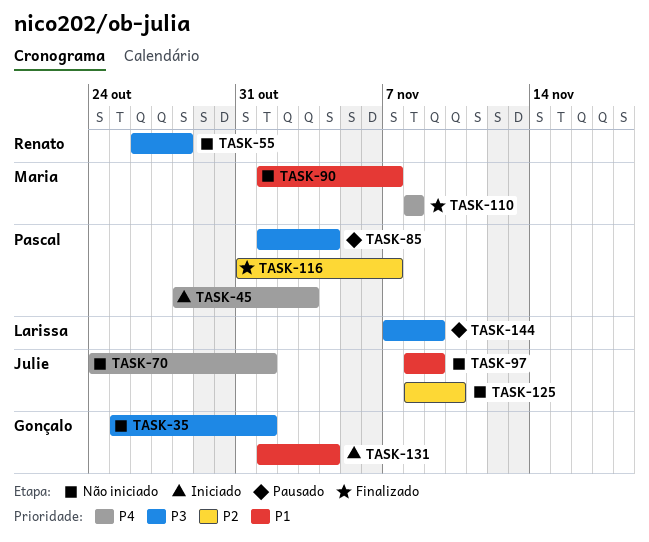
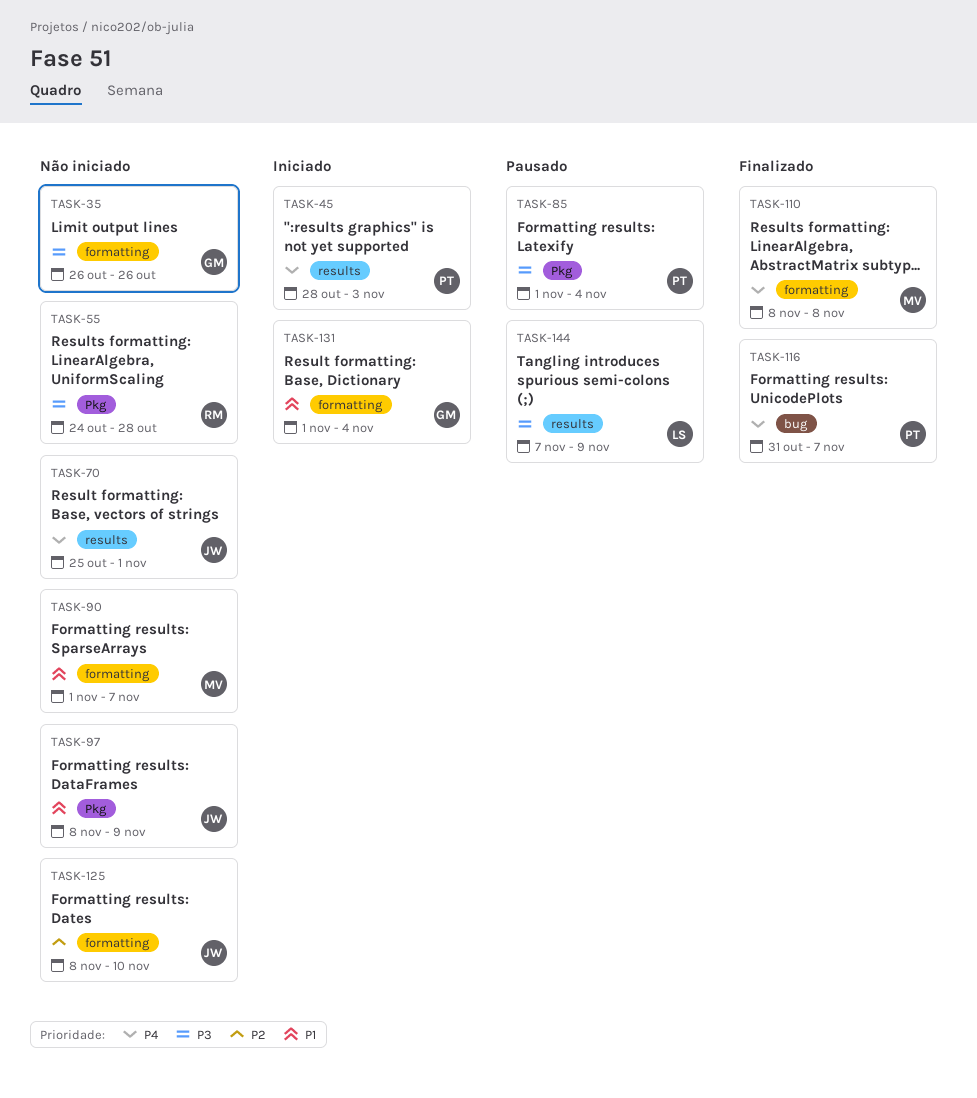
TASK-35, start: Oct 25 -> Oct 26
TASK-35, due: Nov 1 -> Oct 26
TASK-55, start: Oct 26 -> Oct 24
TASK-70, start: Oct 24 -> Oct 25
TASK-116, priority: P2 -> P4

